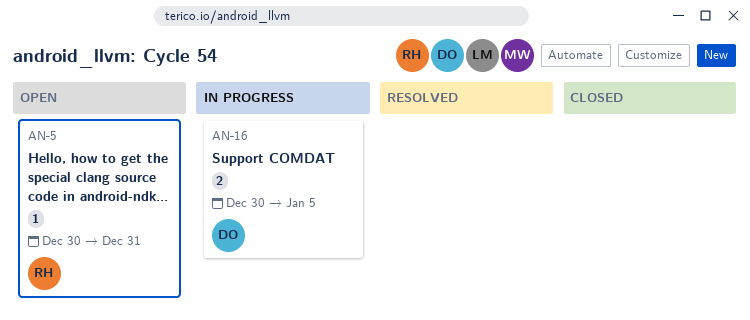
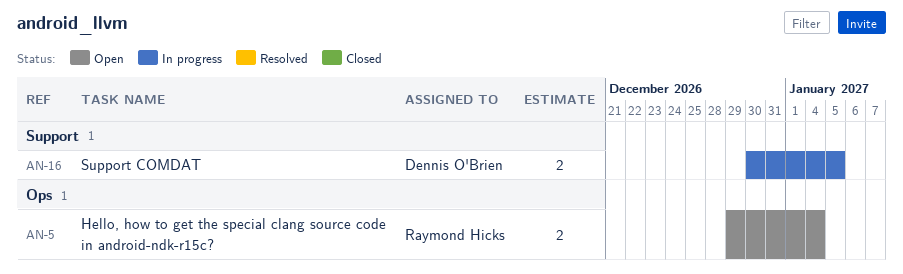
AN-5, estimate: 1 -> 2
AN-5, start: Dec 30 -> Dec 29
AN-5, due: Dec 31 -> Jan 4

